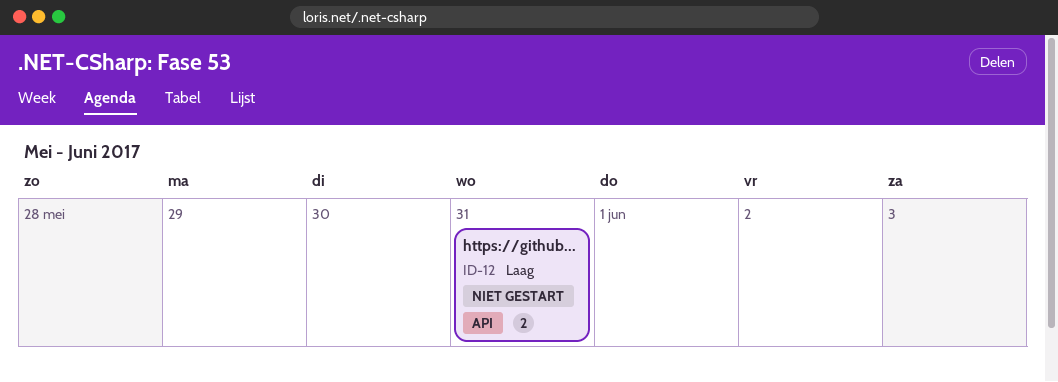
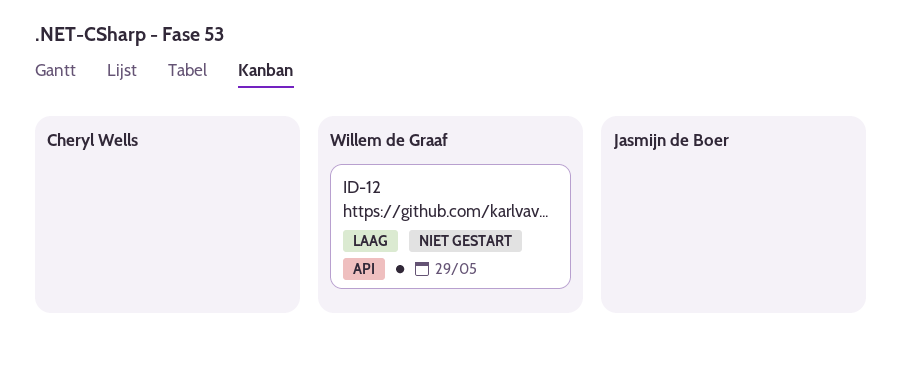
ID-12, estimate: 2 -> 1
ID-12, due: May 31 -> May 29

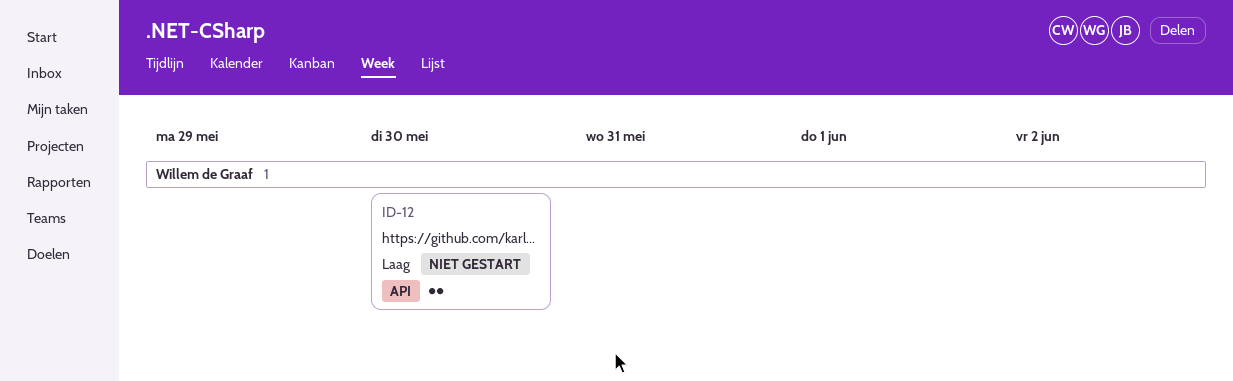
ID-12, estimate: 1 -> 2
ID-12, due: May 29 -> May 30

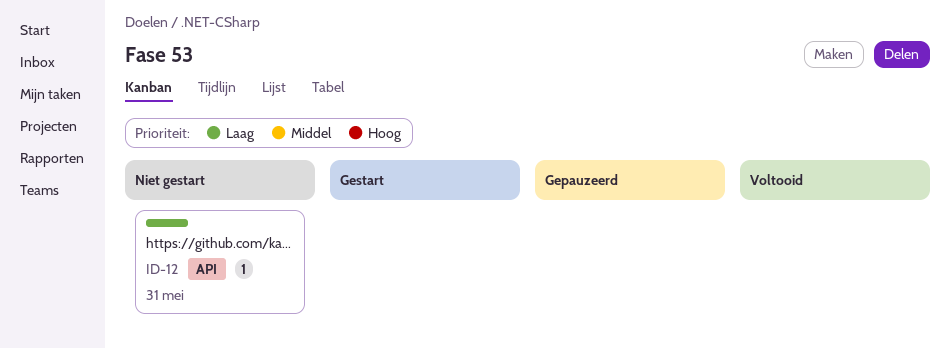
ID-12, estimate: 2 -> 1
ID-12, due: May 30 -> May 31

